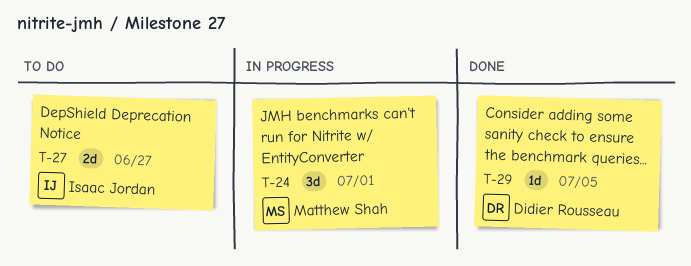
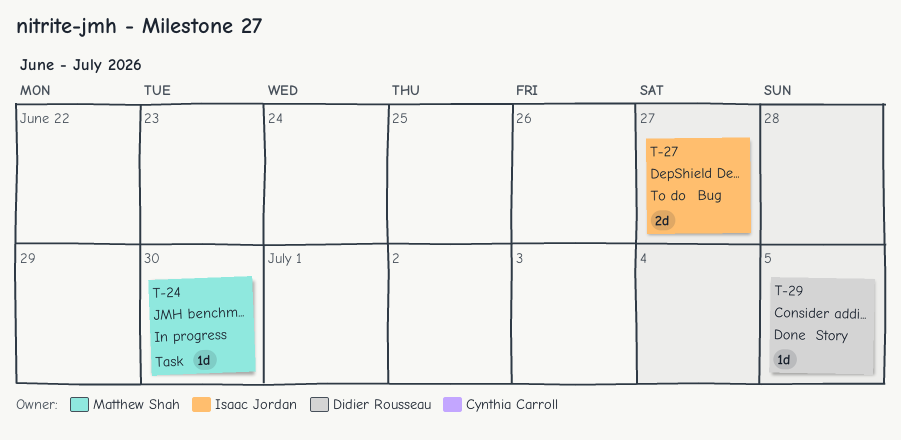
T-24, estimate: 3d -> 1d
T-24, due: Jul 1 -> Jun 30

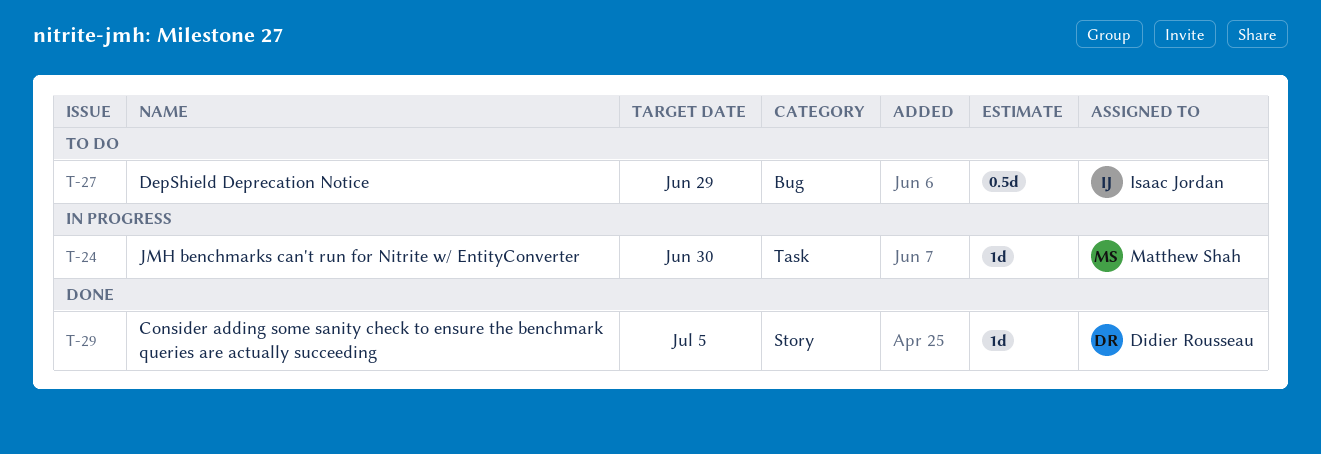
T-27, estimate: 2d -> 0.5d
T-27, due: Jun 27 -> Jun 29

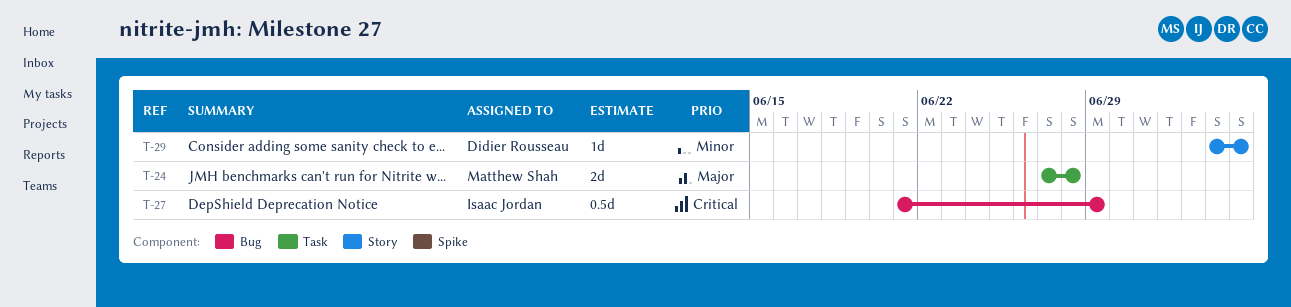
T-24, estimate: 1d -> 2d
T-24, due: Jun 30 -> Jun 28

